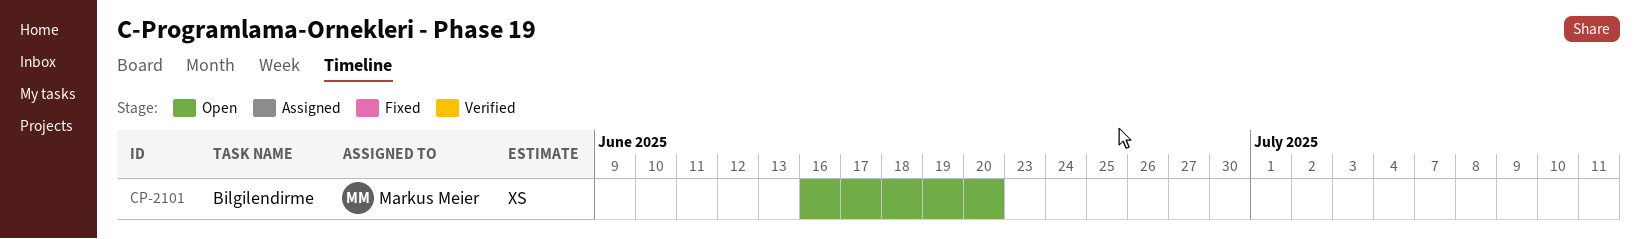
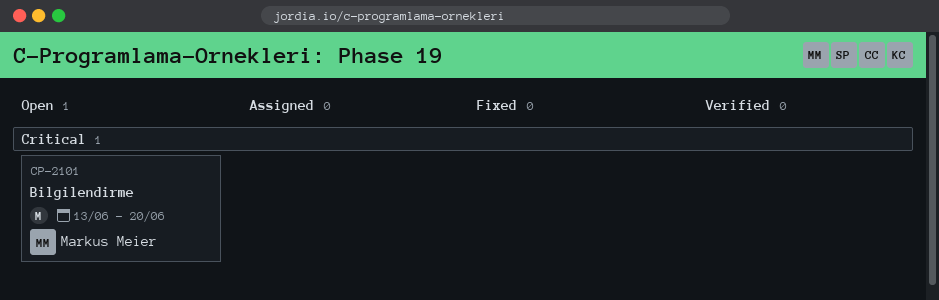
CP-2101, estimate: XS -> M
CP-2101, start: Jun 16 -> Jun 13

